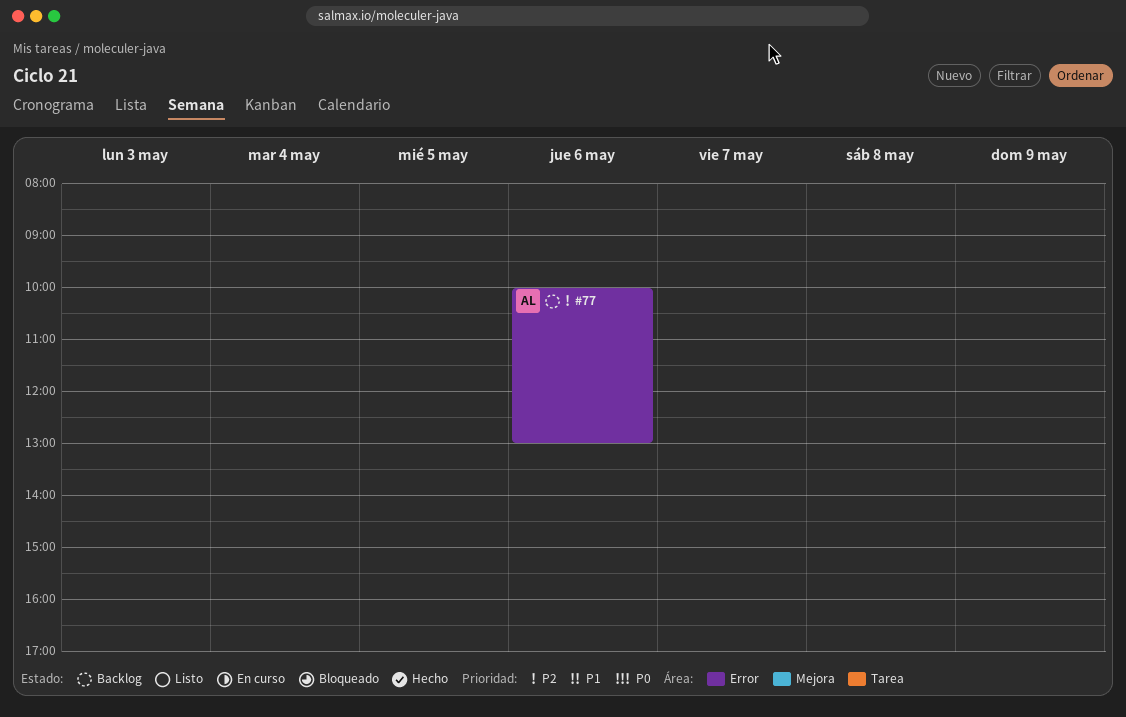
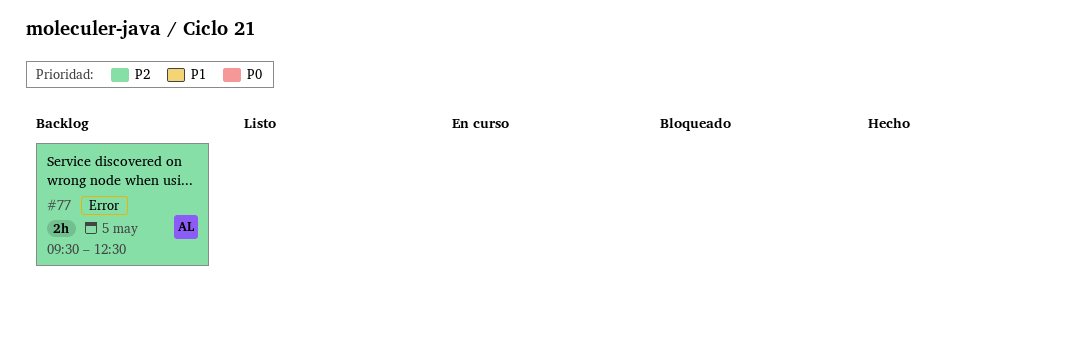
#77, day: May 6 -> May 5
#77, begins: 10:00 -> 09:30
#77, ends: 13:00 -> 12:30

